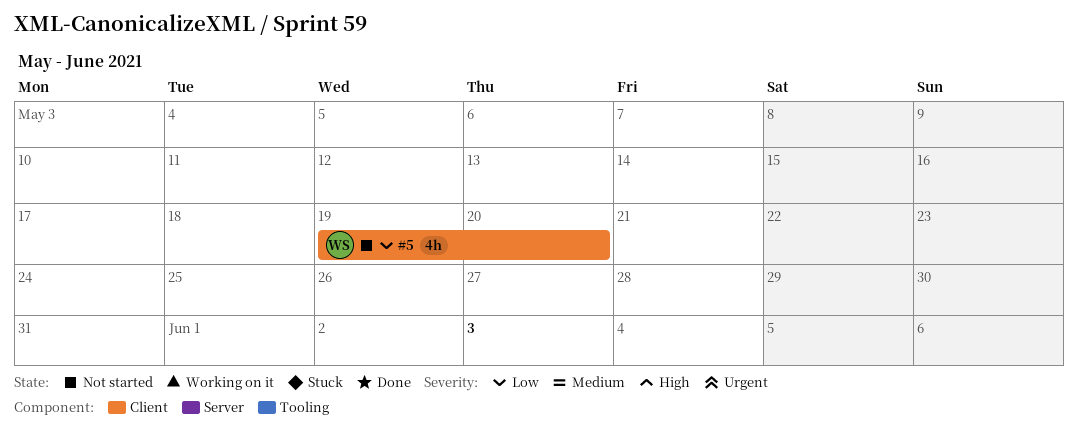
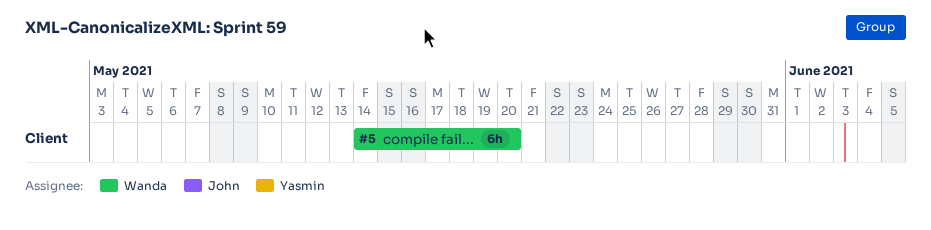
#5, estimate: 4h -> 6h
#5, start: May 19 -> May 14

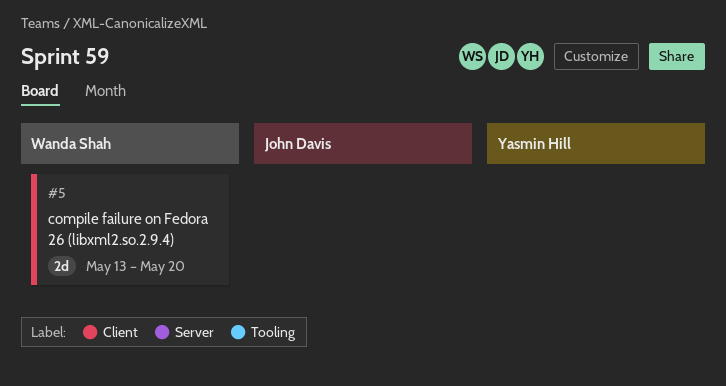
#5, estimate: 6h -> 2d
#5, start: May 14 -> May 13

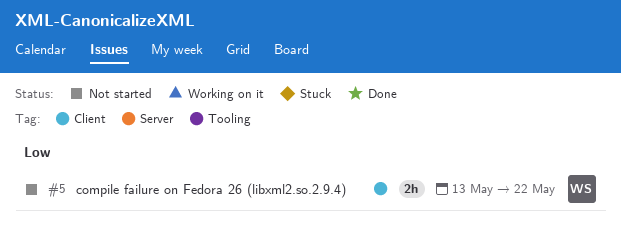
#5, estimate: 2d -> 2h
#5, due: May 20 -> May 22

